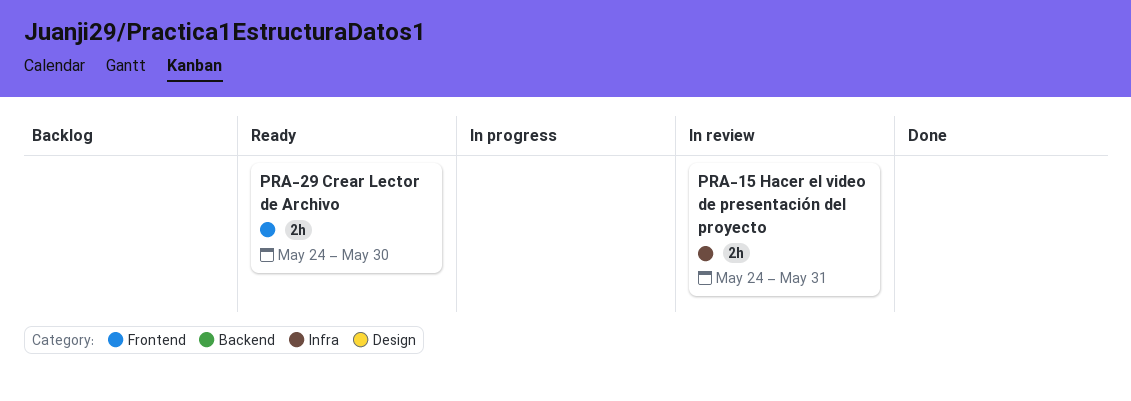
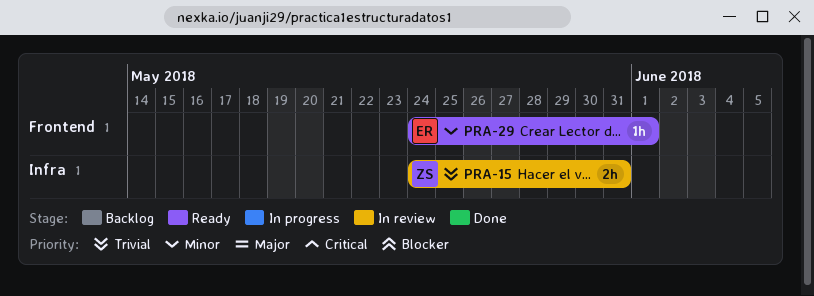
PRA-29, estimate: 2h -> 1h
PRA-29, due: May 30 -> Jun 1

